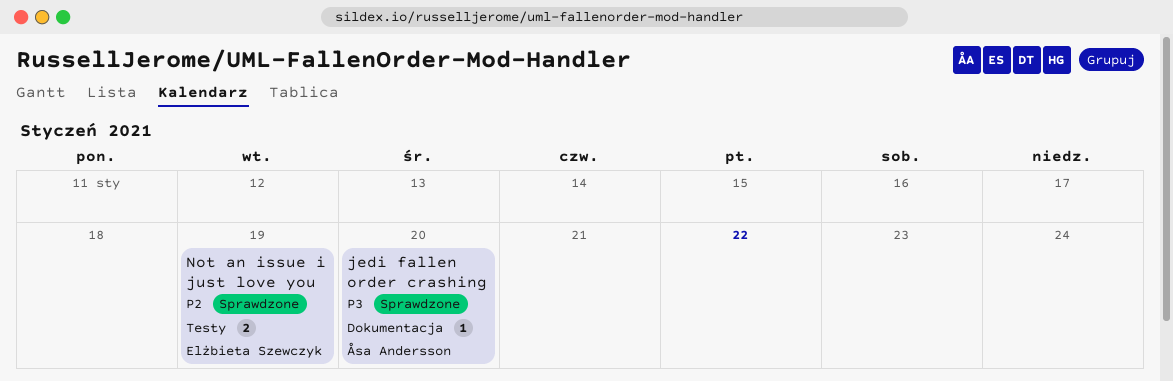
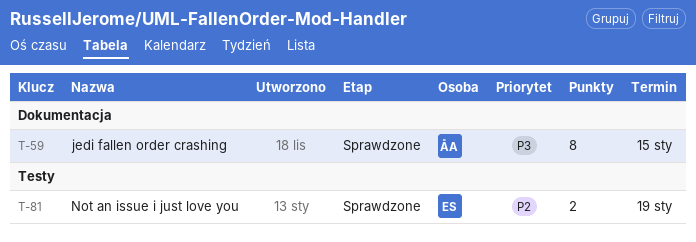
jedi fallen order crashing, estimate: 1 -> 8
jedi fallen order crashing, due: Jan 20 -> Jan 15

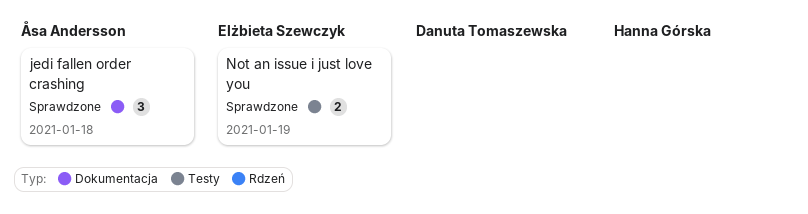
jedi fallen order crashing, estimate: 8 -> 3
jedi fallen order crashing, due: Jan 15 -> Jan 18

